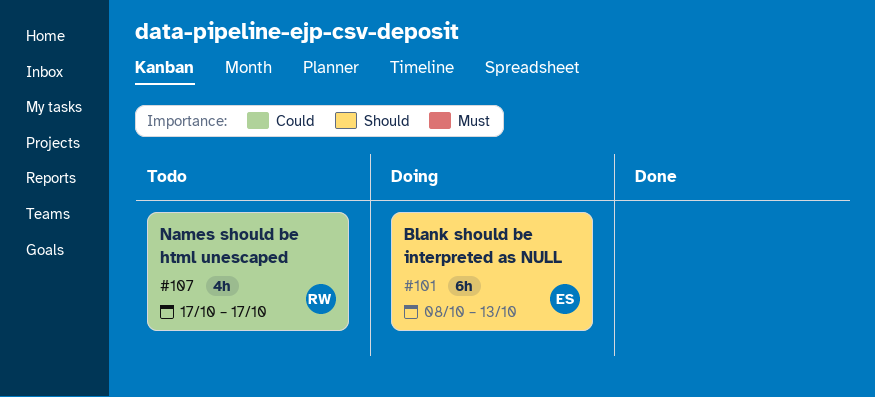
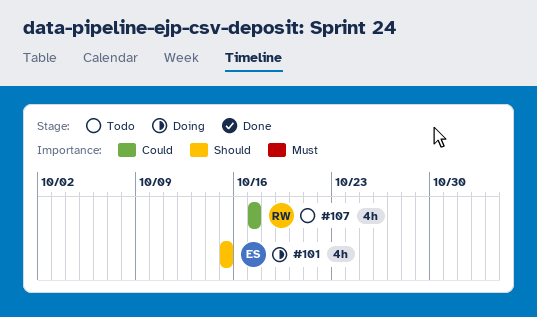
#101, estimate: 6h -> 4h
#101, start: Oct 8 -> Oct 15
#101, due: Oct 13 -> Oct 15

